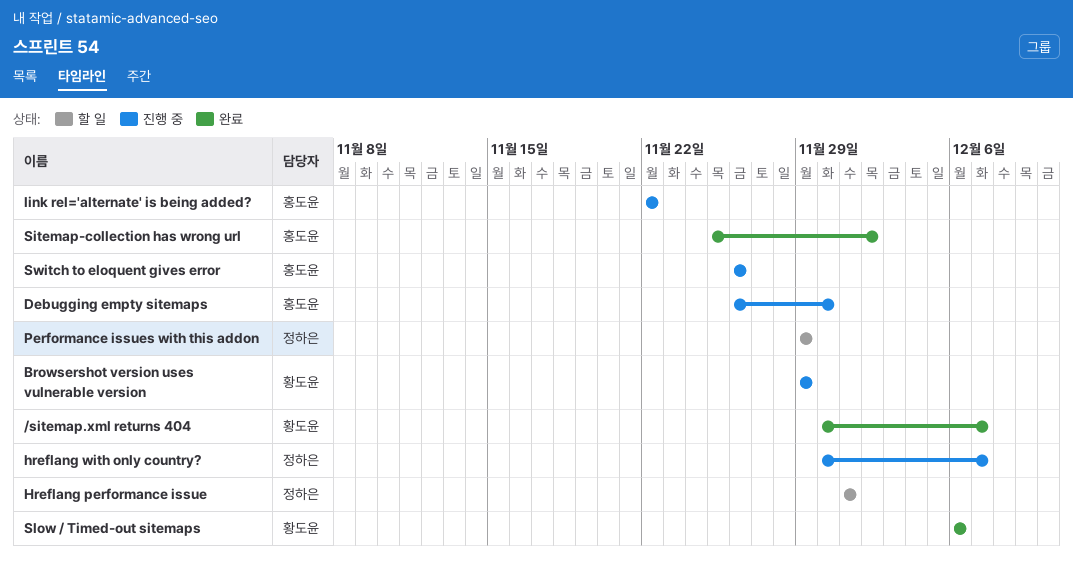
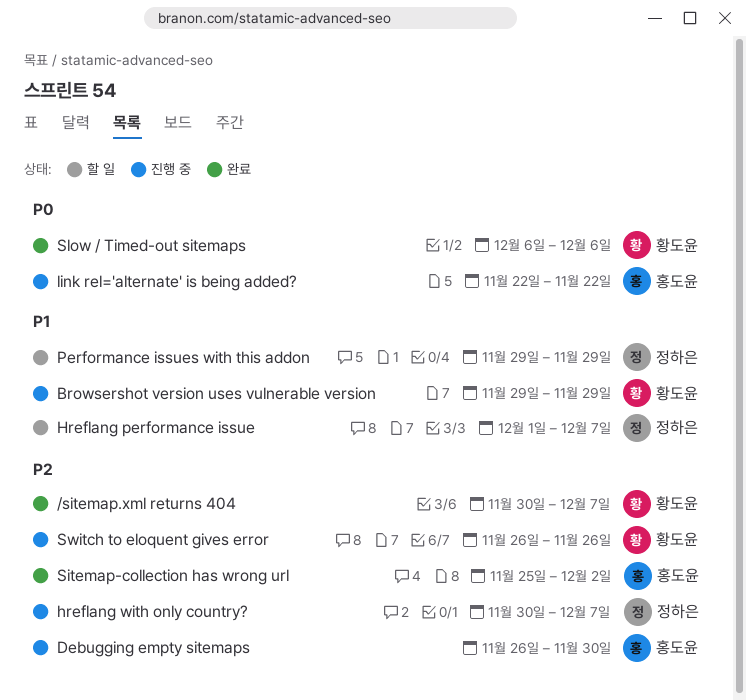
Hreflang performance issue, due: Dec 1 -> Dec 7
Switch to eloquent gives error, owner: 홍도윤 -> 황도윤

